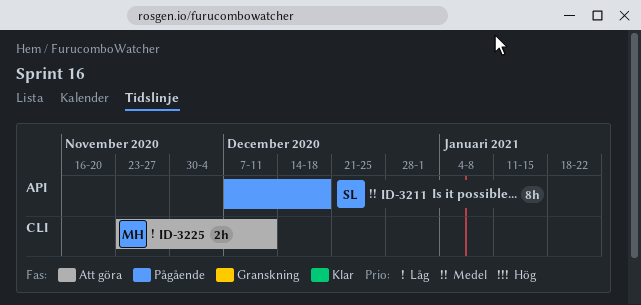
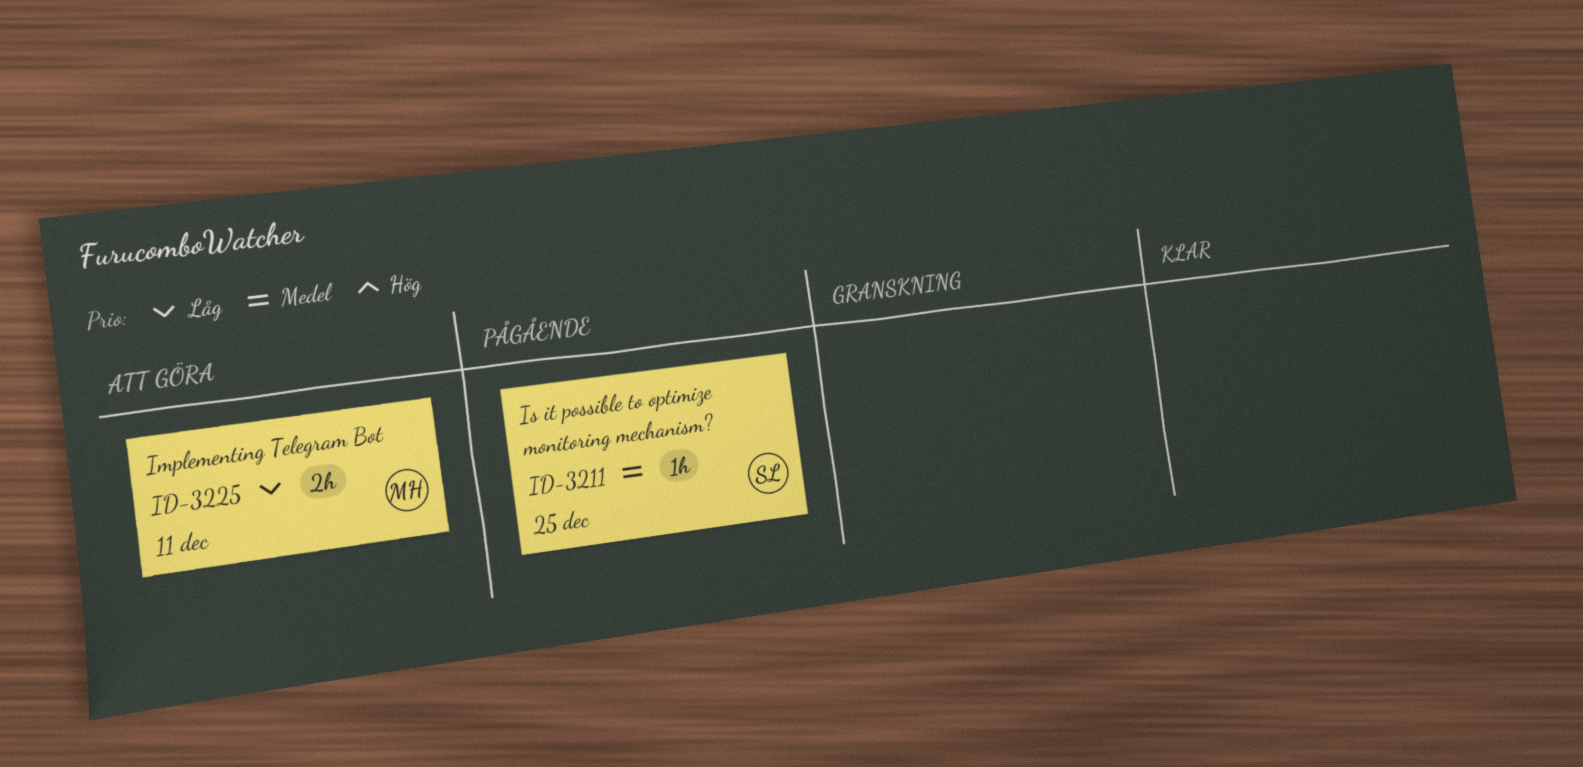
ID-3211, estimate: 8h -> 1h
ID-3211, due: Dec 18 -> Dec 25

